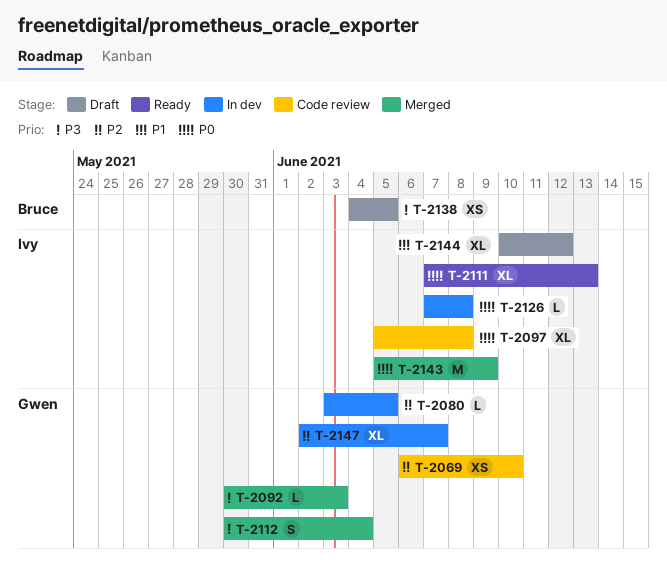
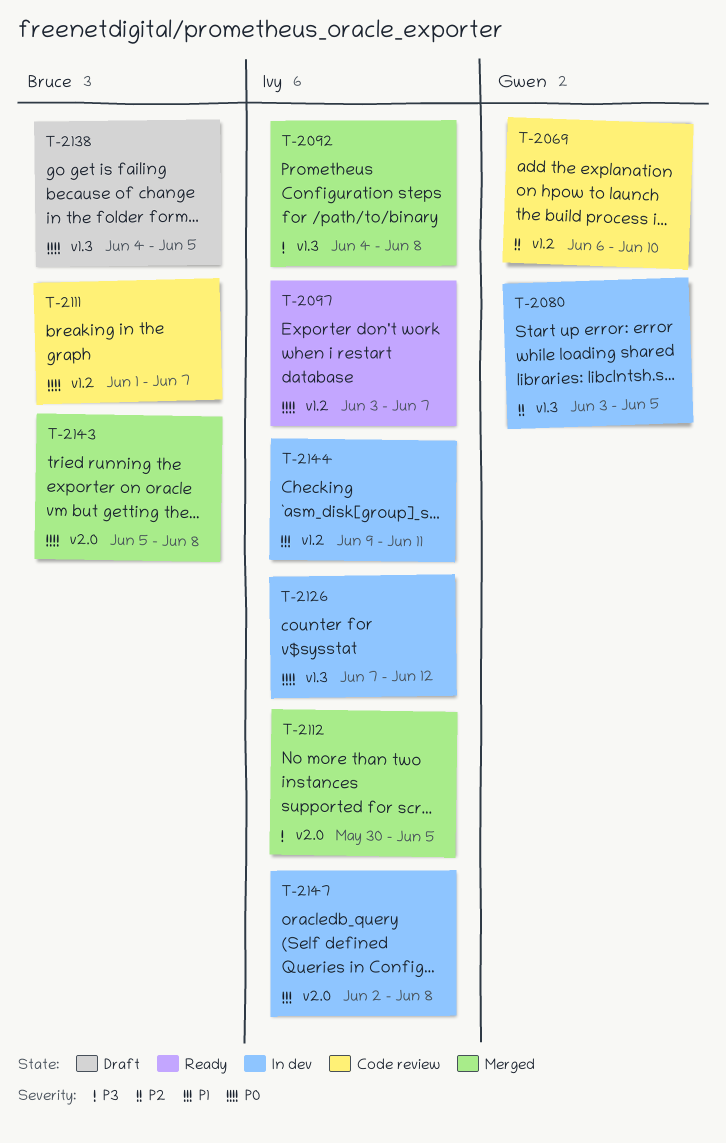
T-2092, owner: Gwen -> Ivy
T-2092, start: May 30 -> Jun 4
T-2092, due: Jun 3 -> Jun 8
T-2097, status: Code review -> Ready
T-2097, start: Jun 5 -> Jun 3
T-2097, due: Jun 8 -> Jun 7
T-2111, status: Ready -> Code review
T-2111, owner: Ivy -> Bruce
T-2111, start: Jun 7 -> Jun 1
T-2111, due: Jun 13 -> Jun 7
T-2112, owner: Gwen -> Ivy
T-2112, due: Jun 4 -> Jun 5
T-2126, due: Jun 8 -> Jun 12
T-2138, priority: P3 -> P0
T-2143, owner: Ivy -> Bruce
T-2143, due: Jun 9 -> Jun 8
T-2144, status: Draft -> In dev
T-2144, start: Jun 10 -> Jun 9
T-2144, due: Jun 12 -> Jun 11
T-2147, owner: Gwen -> Ivy
T-2147, priority: P2 -> P1
T-2147, due: Jun 7 -> Jun 8

